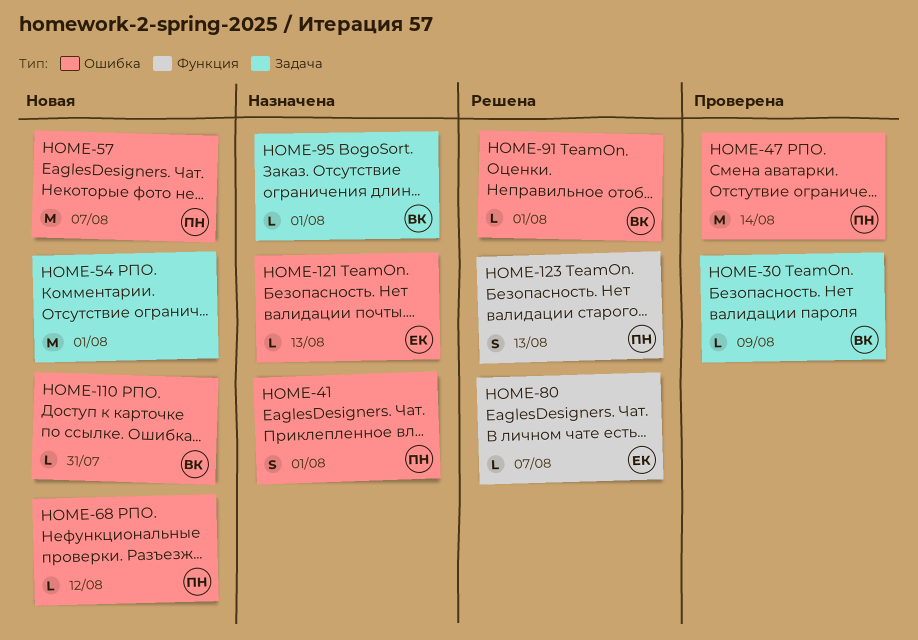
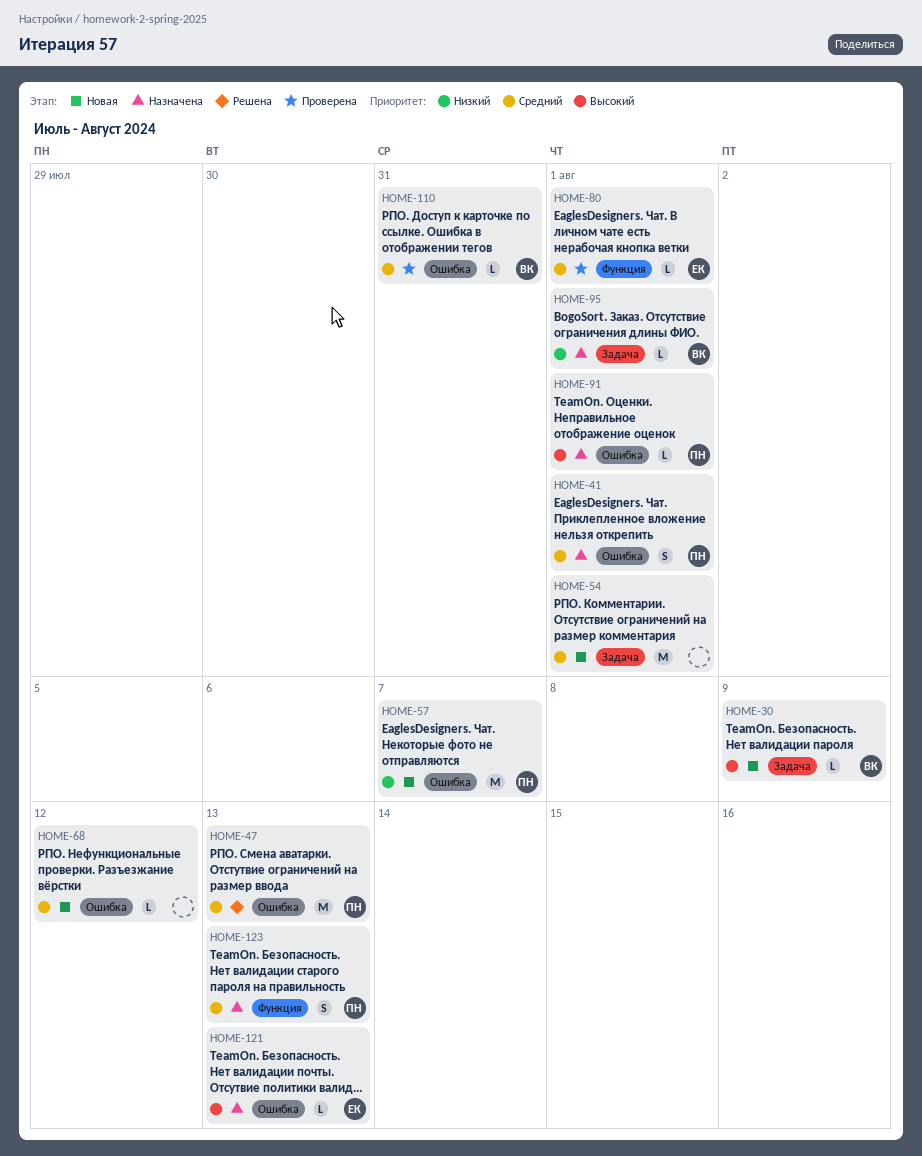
HOME-30, status: Проверена -> Новая
HOME-47, status: Проверена -> Решена
HOME-47, due: Aug 14 -> Aug 13
HOME-68, owner: ПН -> none
HOME-80, status: Решена -> Проверена
HOME-80, due: Aug 7 -> Aug 1
HOME-91, status: Решена -> Назначена
HOME-91, owner: ВК -> ПН
HOME-110, status: Новая -> Проверена
HOME-123, status: Решена -> Назначена

